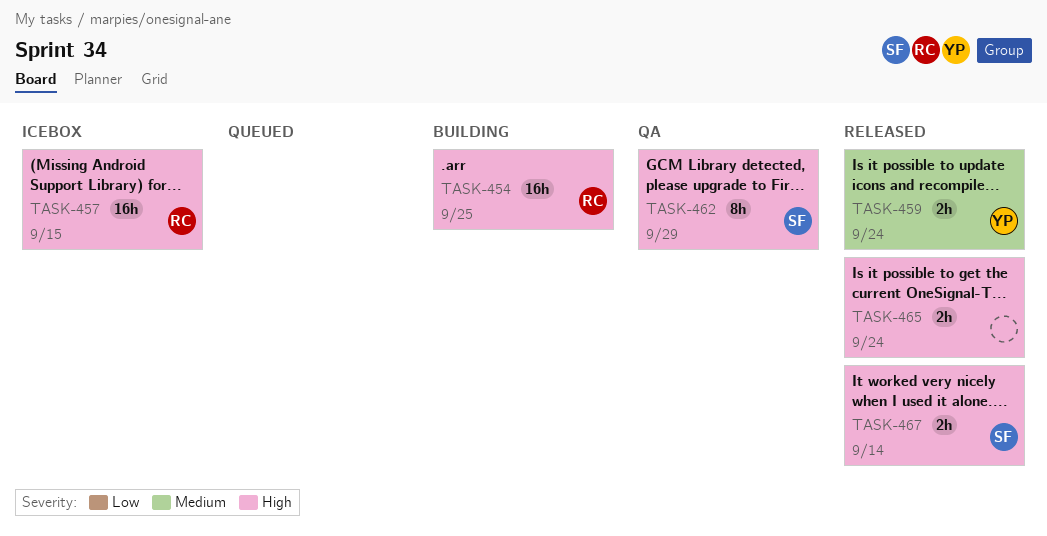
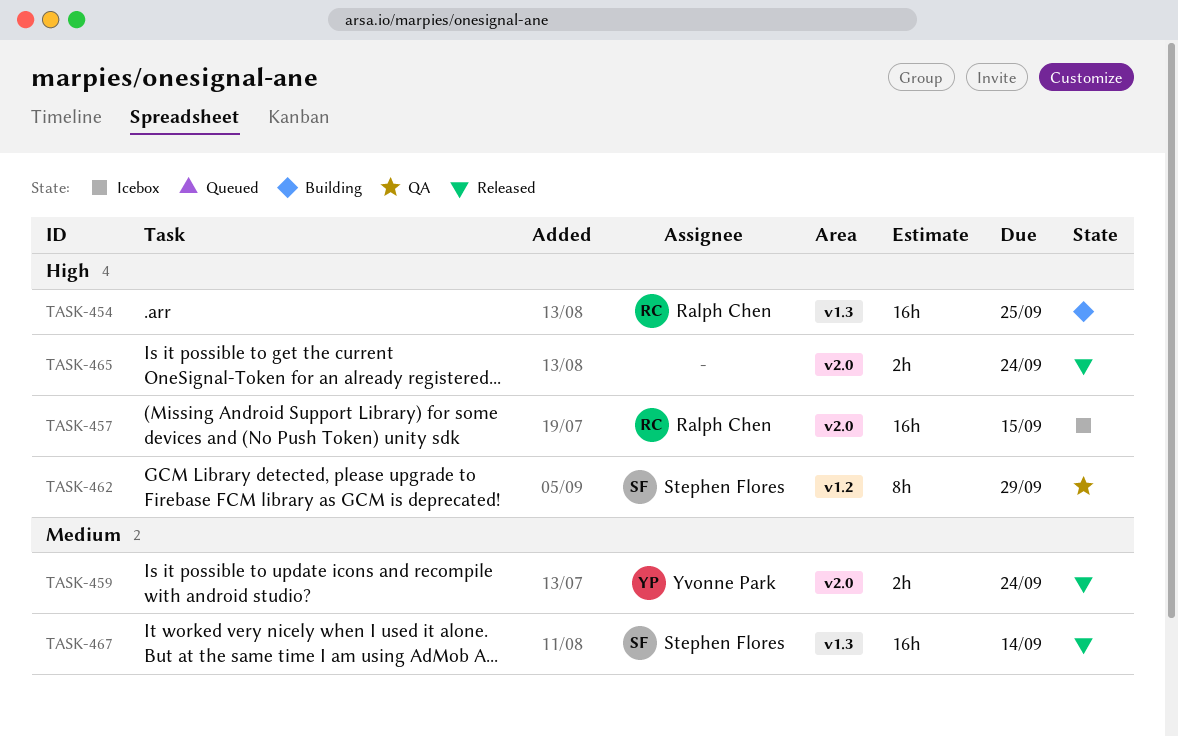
TASK-467, priority: High -> Medium
TASK-467, estimate: 2h -> 16h

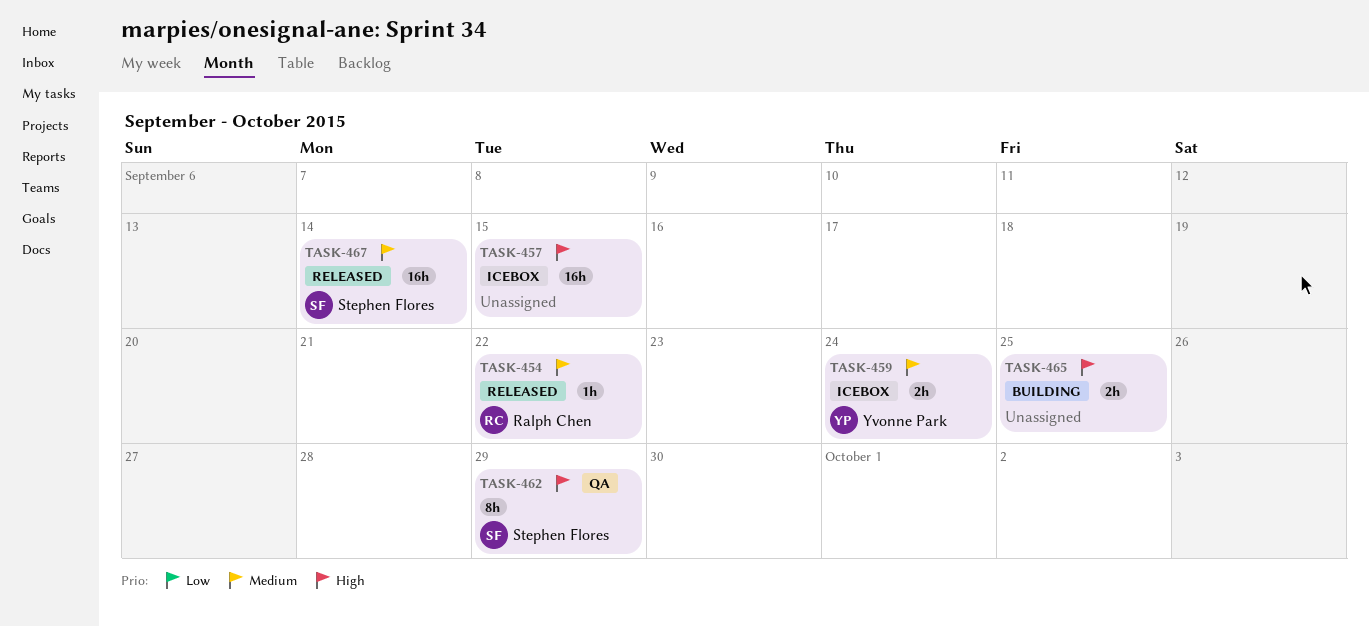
TASK-454, status: Building -> Released
TASK-454, priority: High -> Medium
TASK-454, estimate: 16h -> 1h
TASK-454, due: Sep 25 -> Sep 22
TASK-457, owner: Ralph Chen -> none
TASK-459, status: Released -> Icebox
TASK-465, status: Released -> Building
TASK-465, due: Sep 24 -> Sep 25

